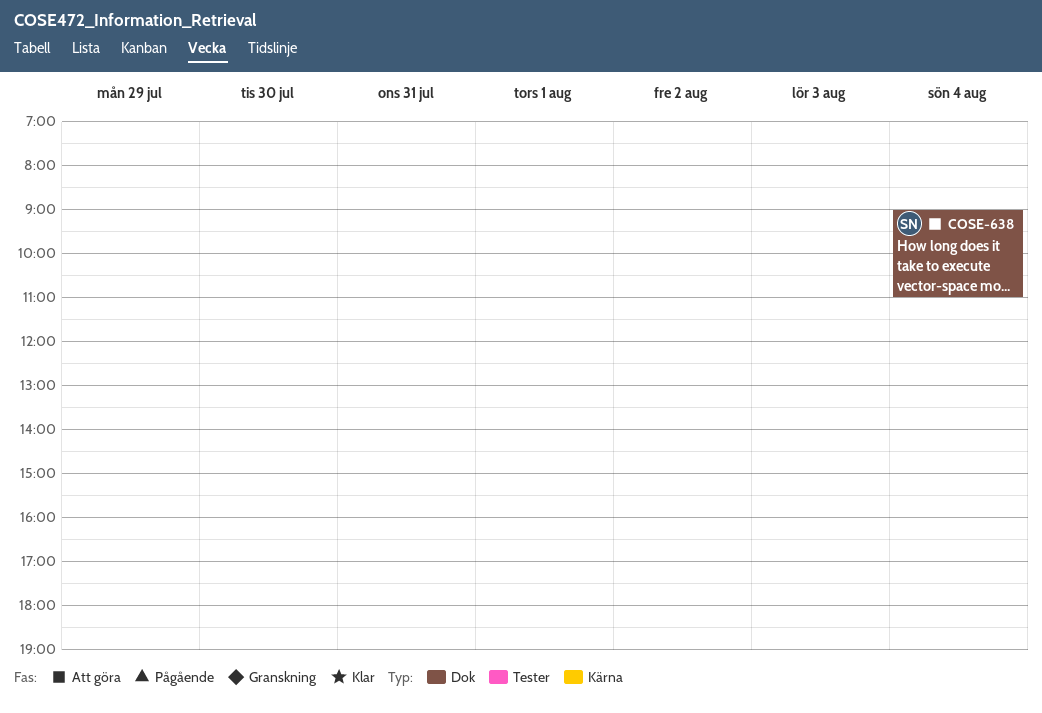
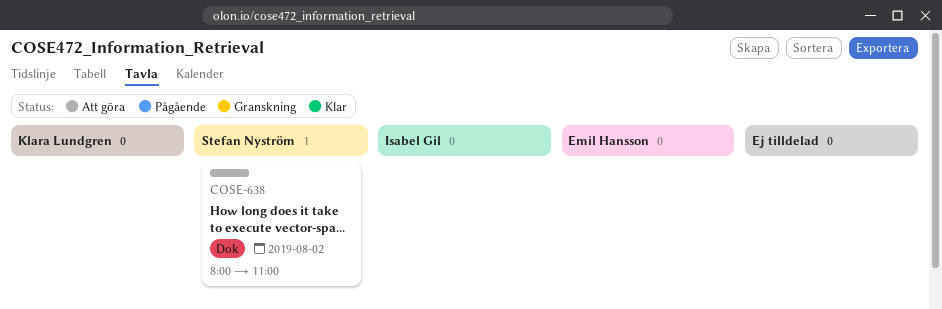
COSE-638, day: Aug 4 -> Aug 2
COSE-638, begins: 09:00 -> 08:00

